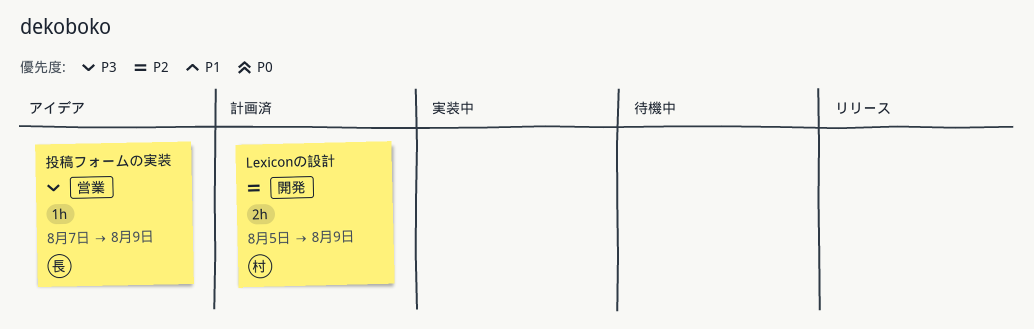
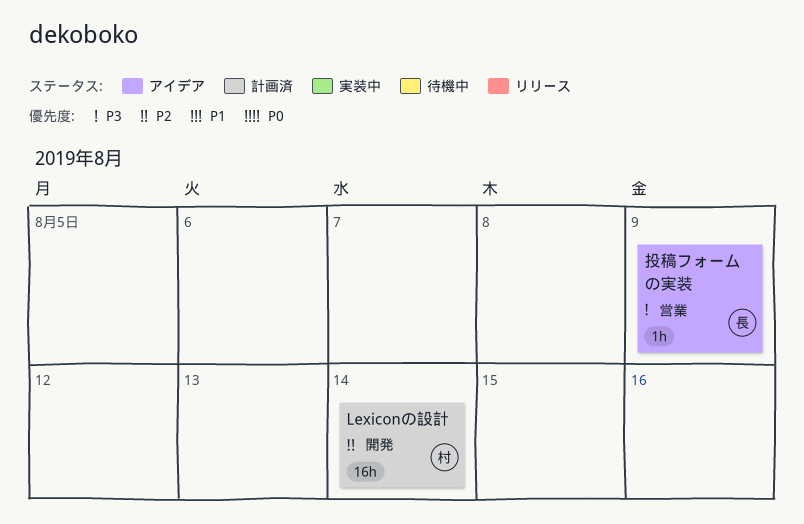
Lexiconの設計, estimate: 2h -> 16h
Lexiconの設計, due: Aug 9 -> Aug 14

